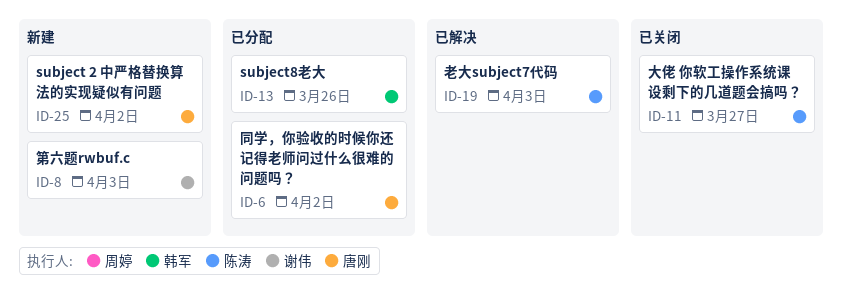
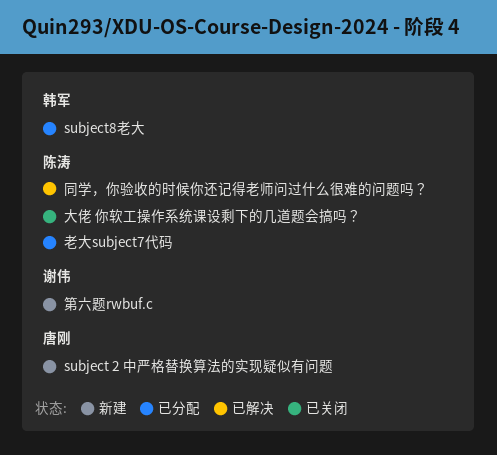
同学，你验收的时候你还记得老师问过什么很难的问题吗？, status: 已分配 -> 已解决
同学，你验收的时候你还记得老师问过什么很难的问题吗？, owner: 唐刚 -> 陈涛
老大subject7代码, status: 已解决 -> 已分配

